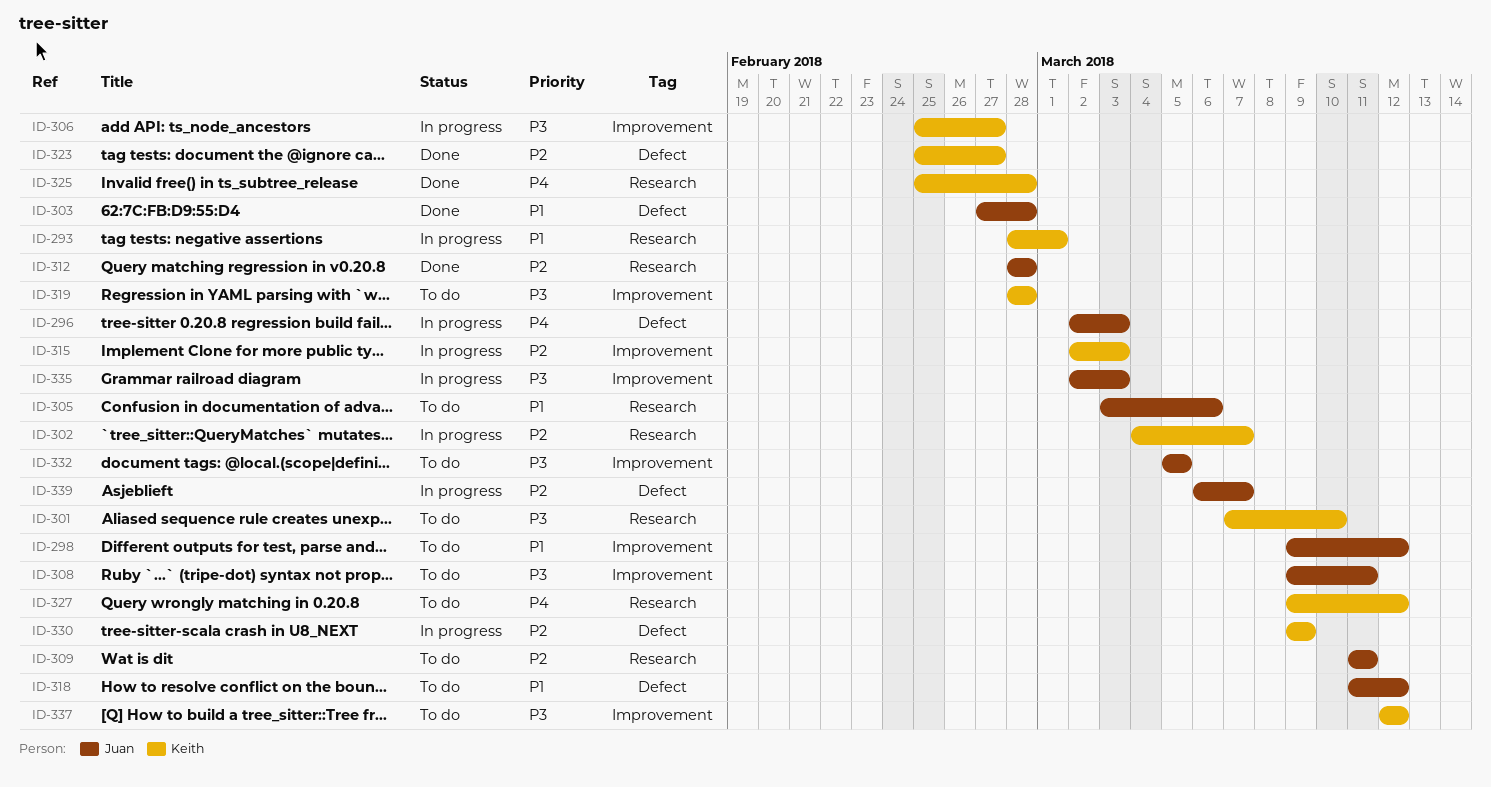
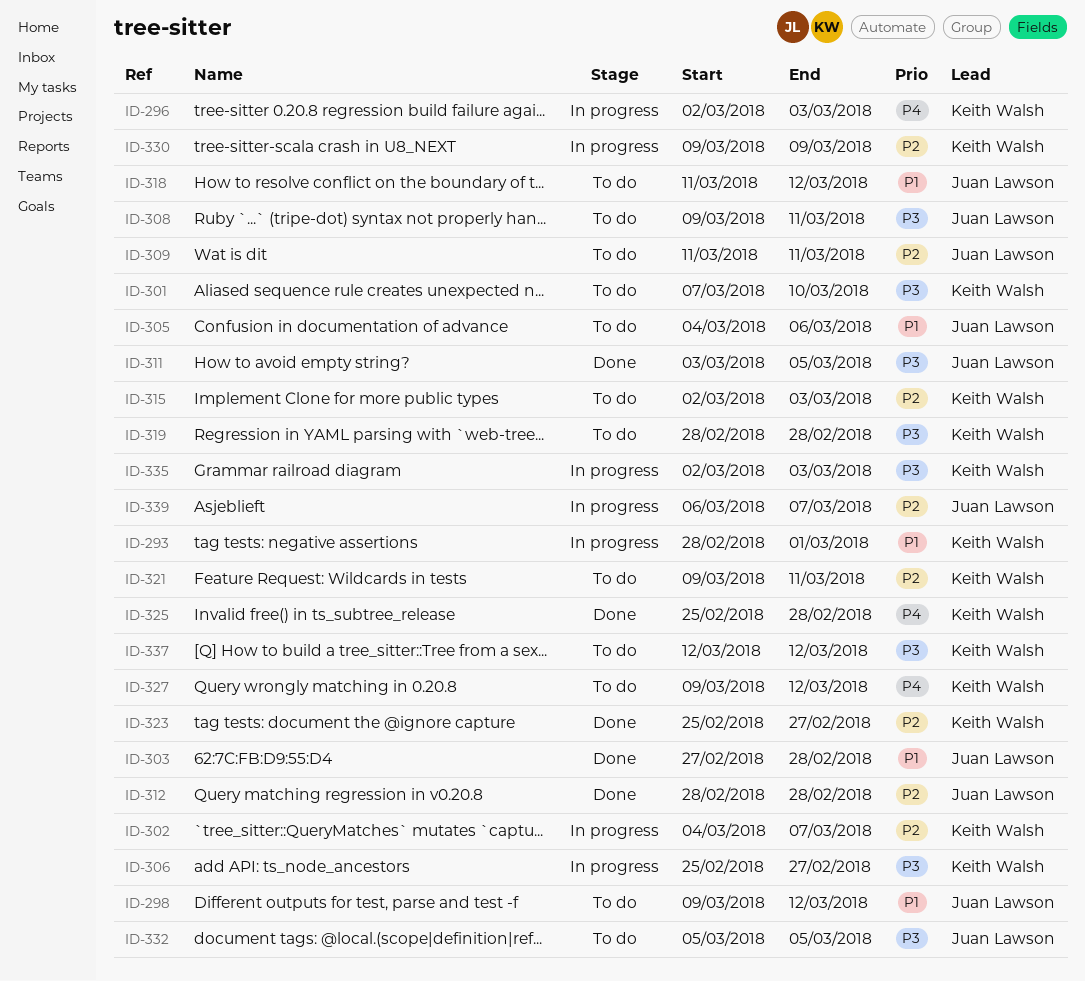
ID-296, owner: Juan Lawson -> Keith Walsh
ID-305, start: Mar 3 -> Mar 4
ID-311: none -> present
ID-315, status: In progress -> To do
ID-321: none -> present
ID-335, owner: Juan Lawson -> Keith Walsh

